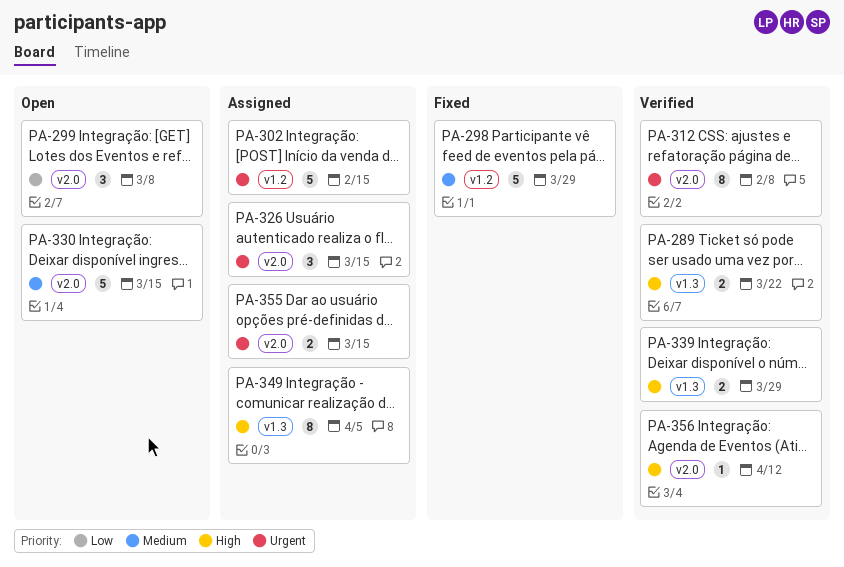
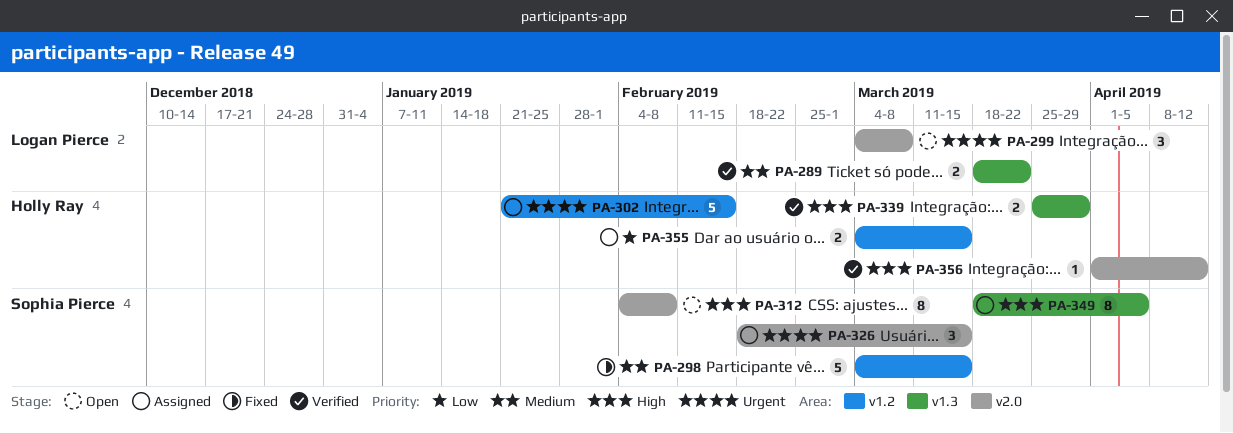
PA-289, priority: High -> Medium
PA-298, due: Mar 29 -> Mar 15
PA-299, priority: Low -> Urgent
PA-312, status: Verified -> Open
PA-312, priority: Urgent -> High
PA-330: present -> none
PA-355, priority: Urgent -> Low
PA-355, label: v2.0 -> v1.2

